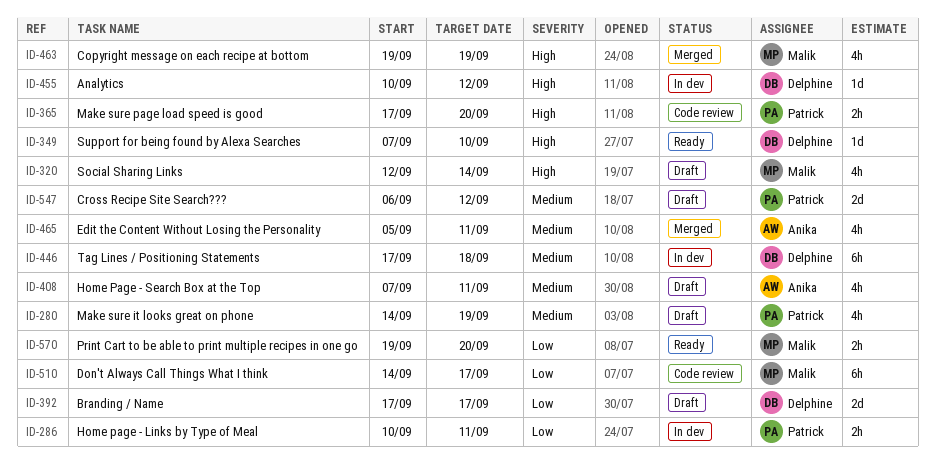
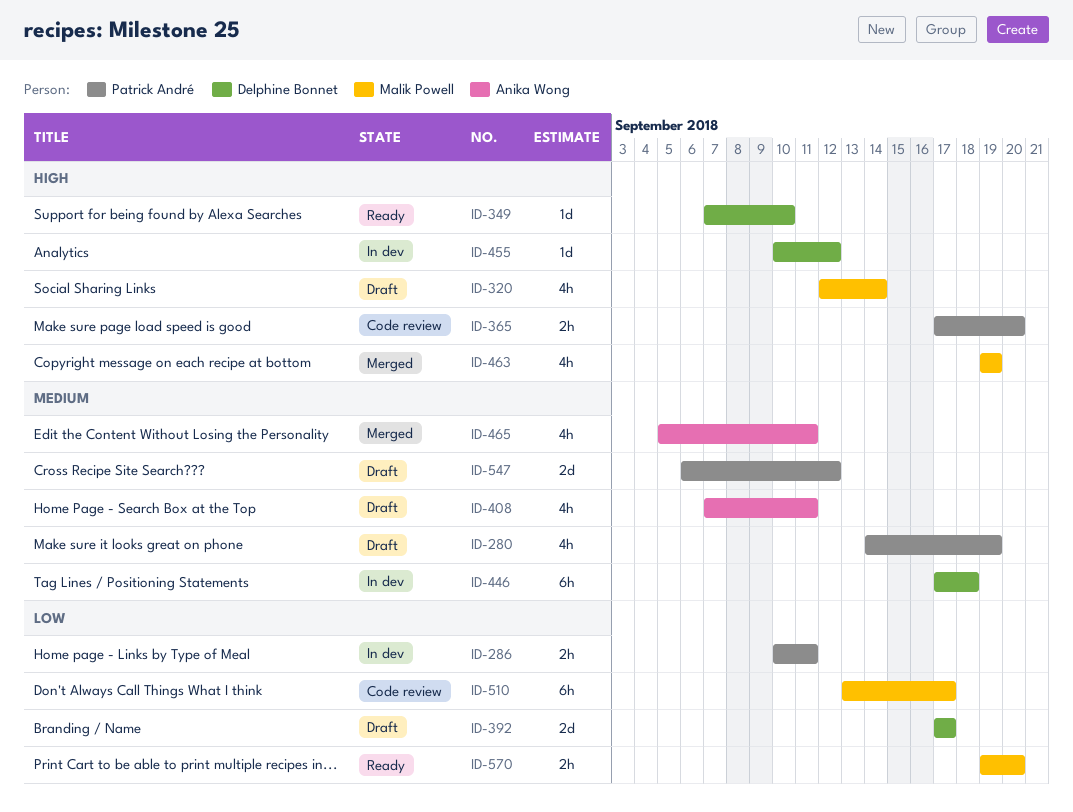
ID-510, start: Sep 14 -> Sep 13

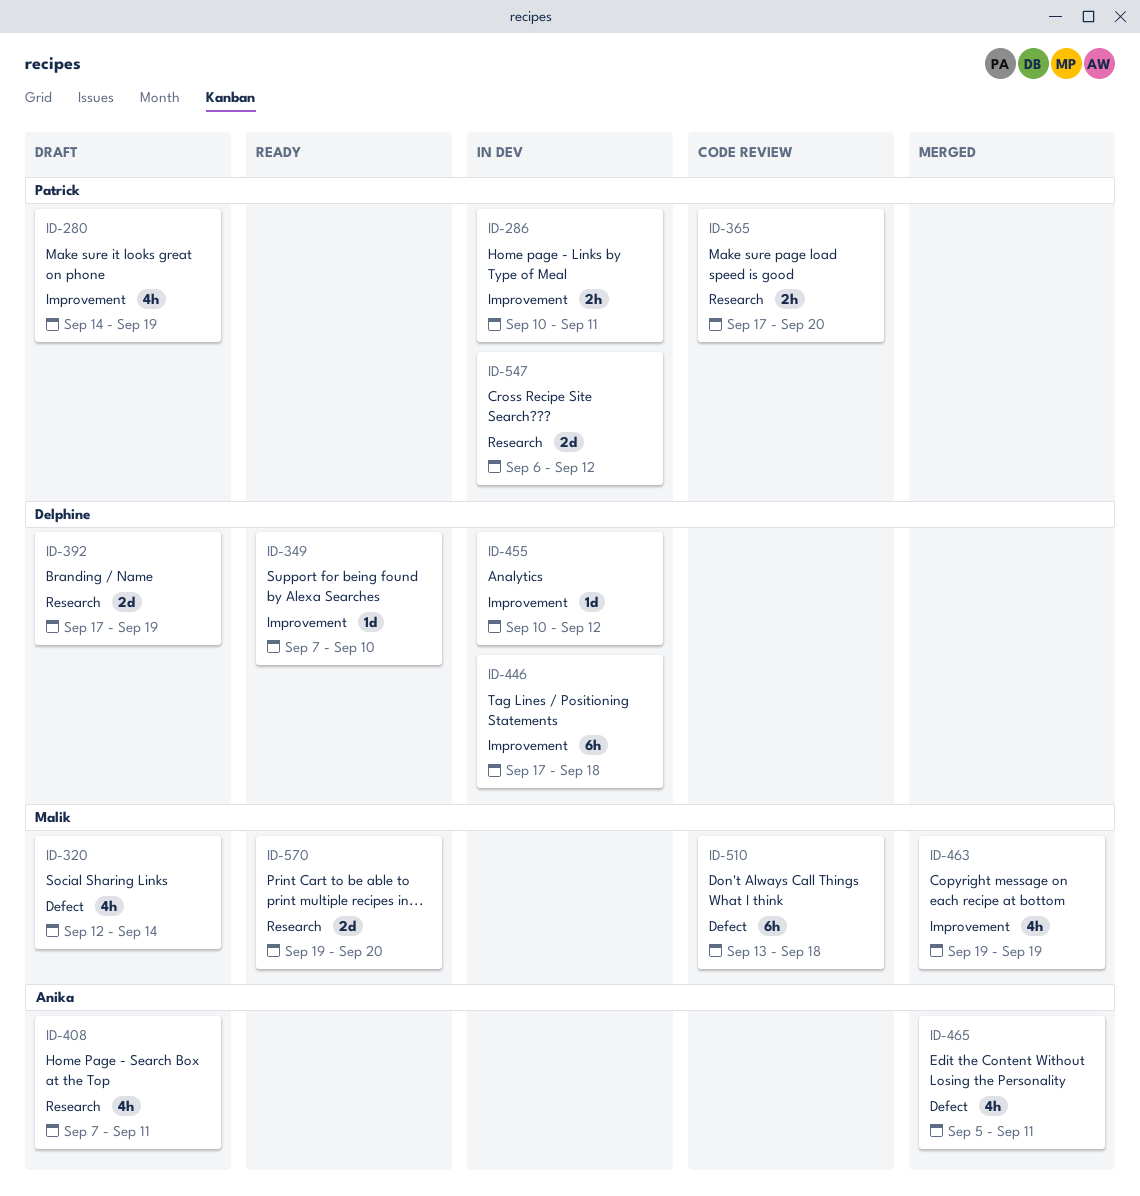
ID-392, due: Sep 17 -> Sep 19
ID-510, due: Sep 17 -> Sep 18
ID-547, status: Draft -> In dev
ID-570, estimate: 2h -> 2d

